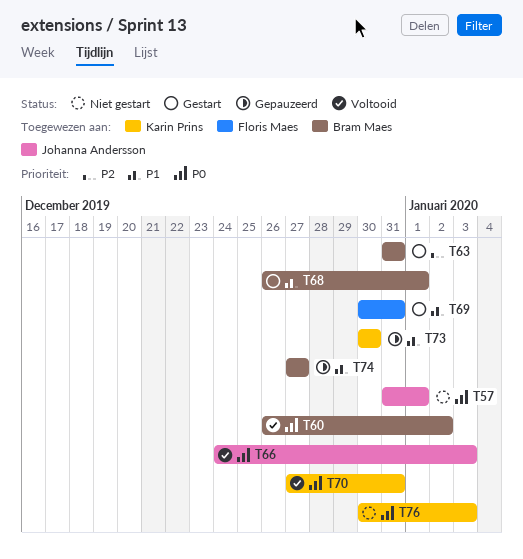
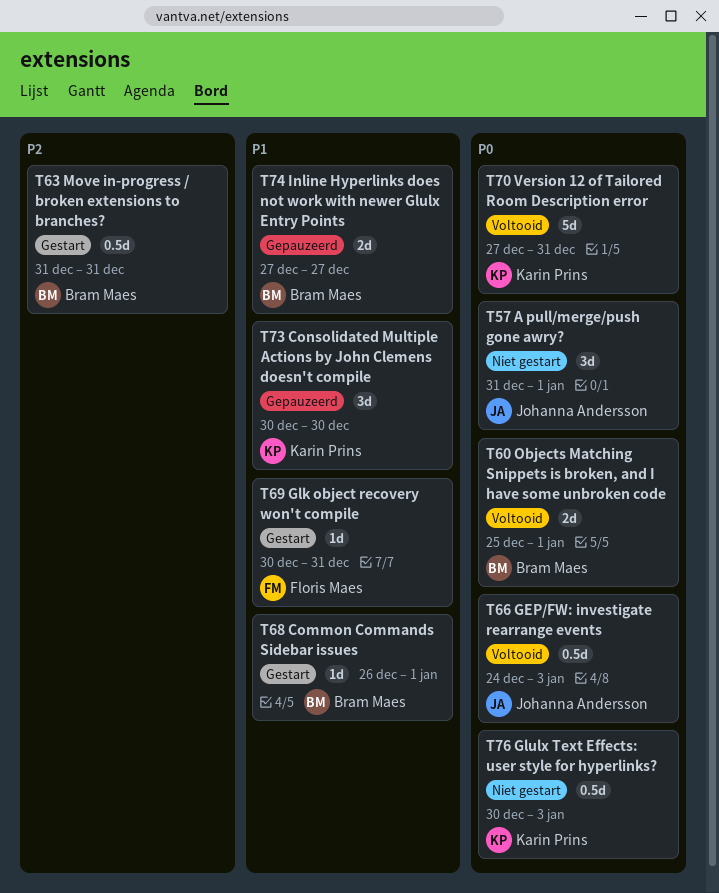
T60, start: Dec 26 -> Dec 25
T60, due: Jan 2 -> Jan 1

